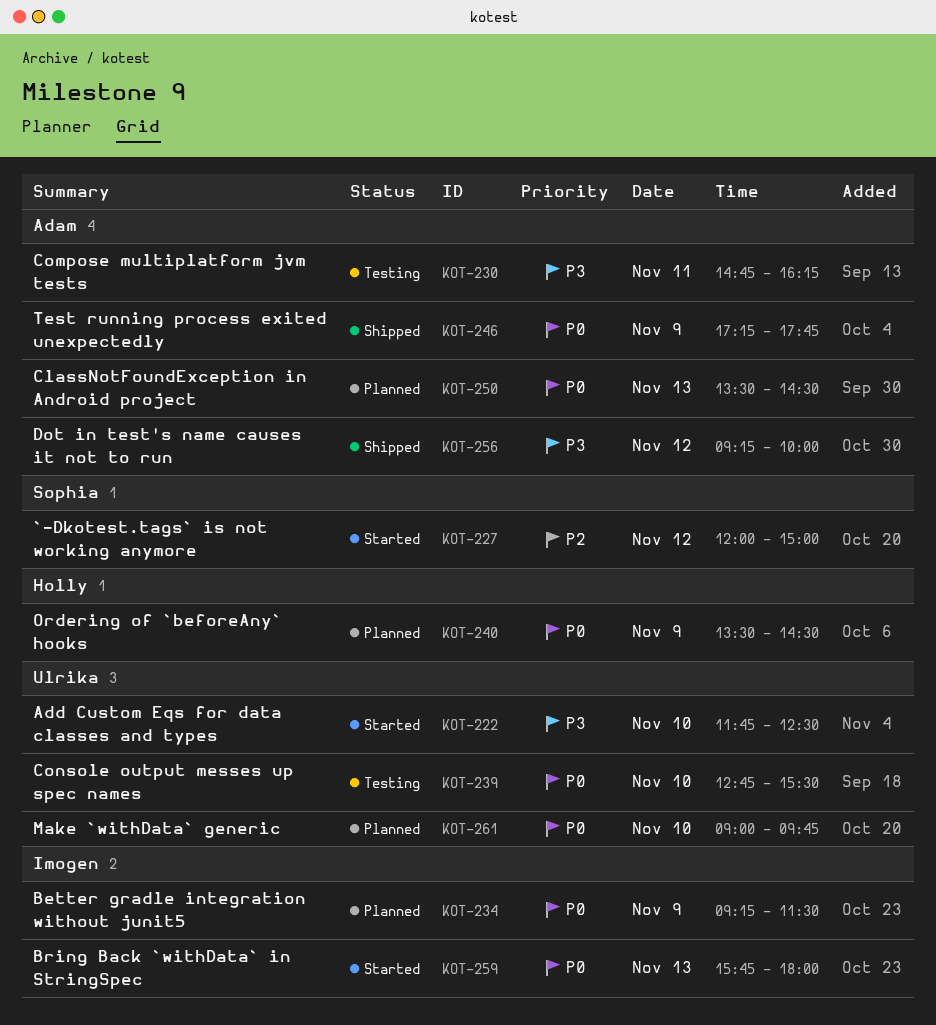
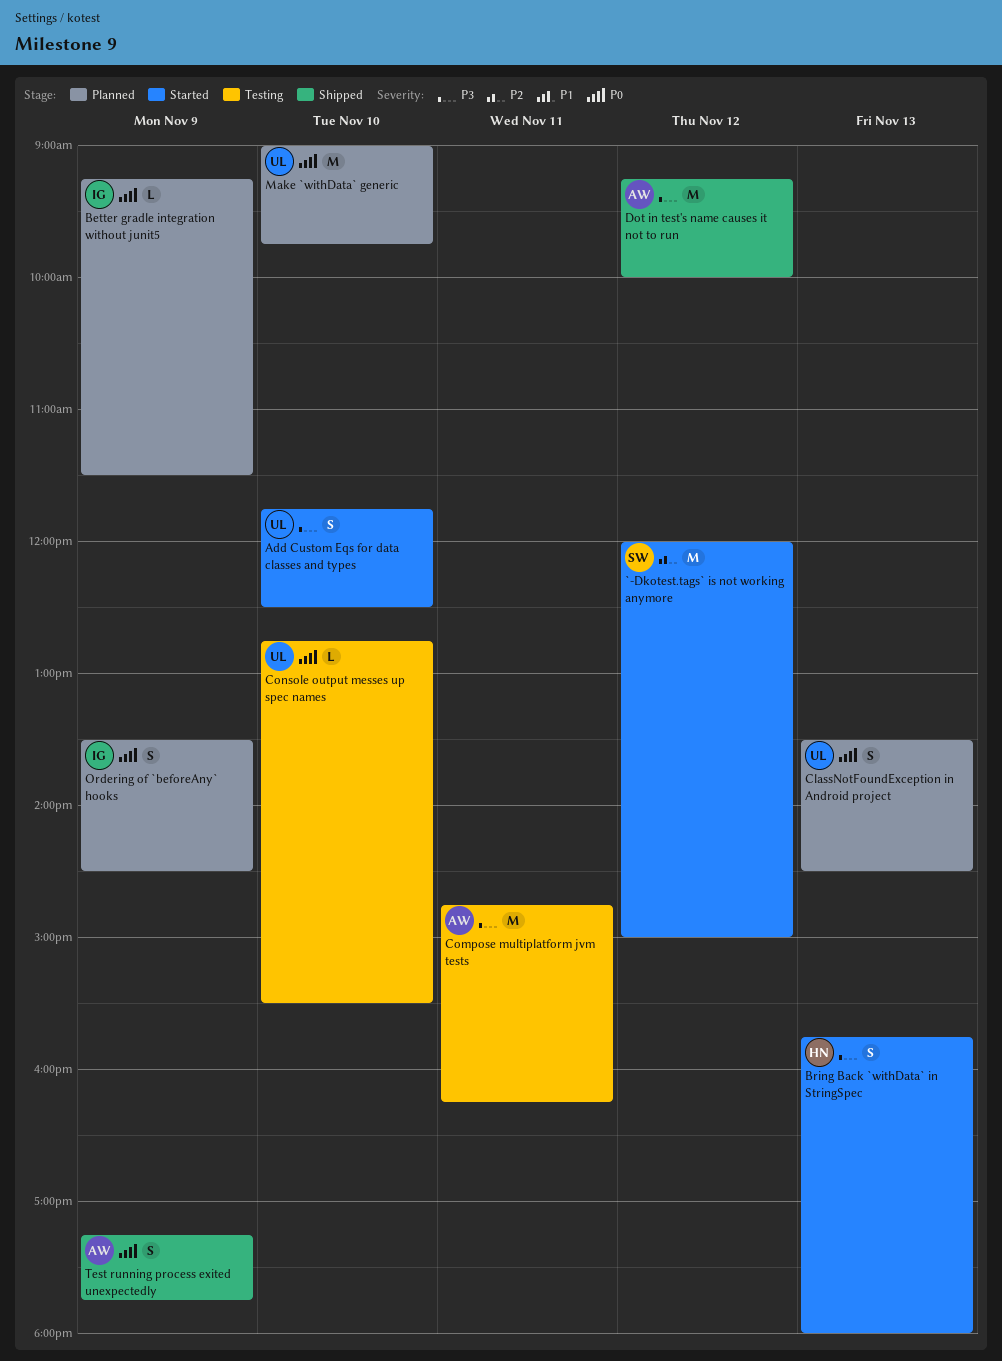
Bring Back `withData` in StringSpec, owner: Imogen -> Holly
Bring Back `withData` in StringSpec, priority: P0 -> P3
ClassNotFoundException in Android project, owner: Adam -> Ulrika
Ordering of `beforeAny` hooks, owner: Holly -> Imogen

